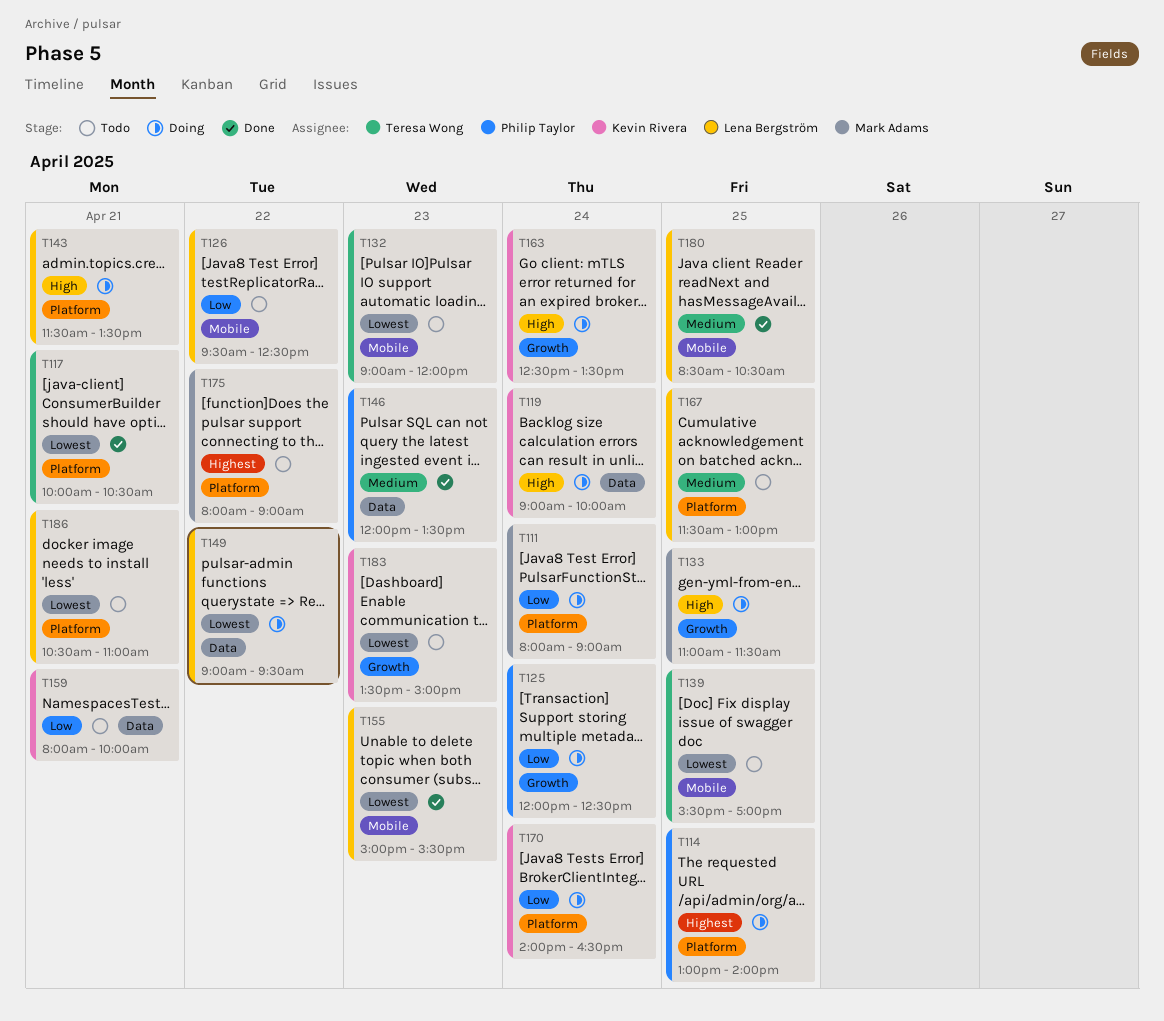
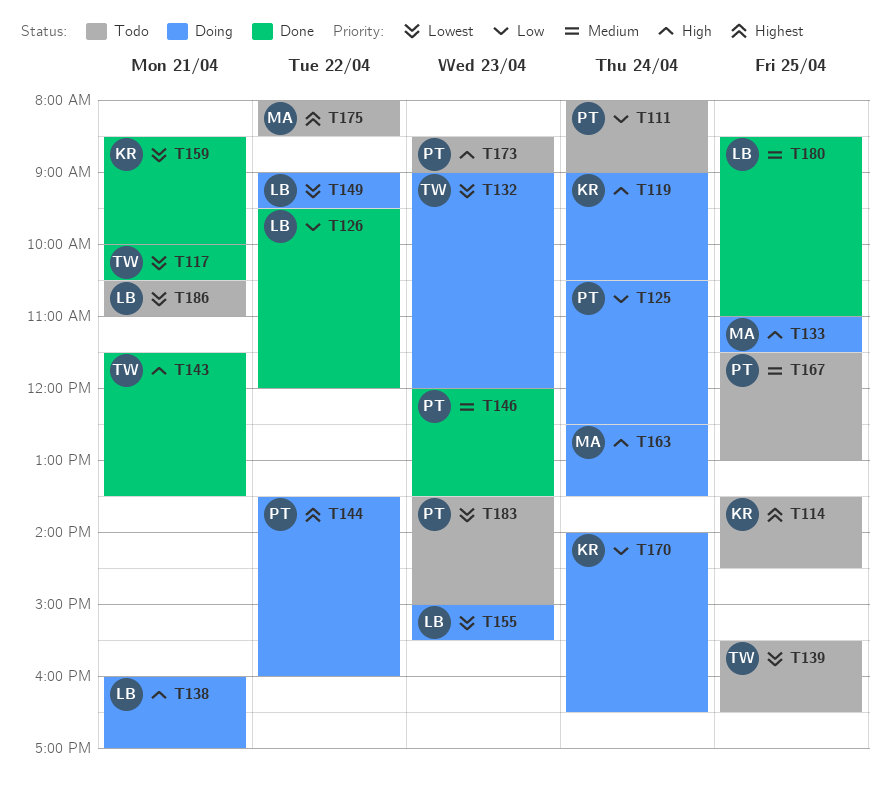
T111, status: Doing -> Todo
T111, owner: Mark Adams -> Philip Taylor
T114, status: Doing -> Todo
T114, owner: Philip Taylor -> Kevin Rivera
T114, begins: 13:00 -> 13:30
T114, ends: 14:00 -> 14:30
T119, ends: 10:00 -> 10:30
T125, begins: 12:00 -> 10:30
T126, status: Todo -> Done
T126, ends: 12:30 -> 12:00
T132, status: Todo -> Doing
T138: none -> present
T139, ends: 17:00 -> 16:30
T143, status: Doing -> Done
T143, owner: Lena Bergström -> Teresa Wong
T144: none -> present
T155, status: Done -> Doing
T159, status: Todo -> Done
T159, priority: Low -> Lowest
T159, begins: 08:00 -> 08:30
T163, owner: Kevin Rivera -> Mark Adams
T167, owner: Lena Bergström -> Philip Taylor
T173: none -> present
T175, ends: 09:00 -> 08:30
T180, ends: 10:30 -> 11:00
T183, owner: Kevin Rivera -> Philip Taylor

